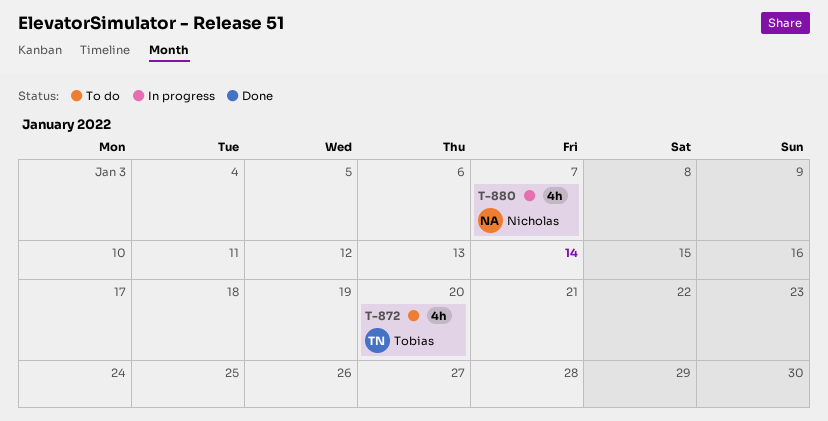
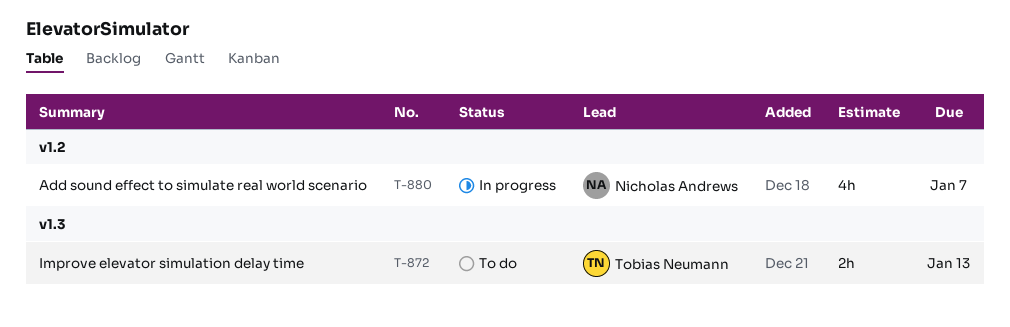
T-872, estimate: 4h -> 2h
T-872, due: Jan 20 -> Jan 13

